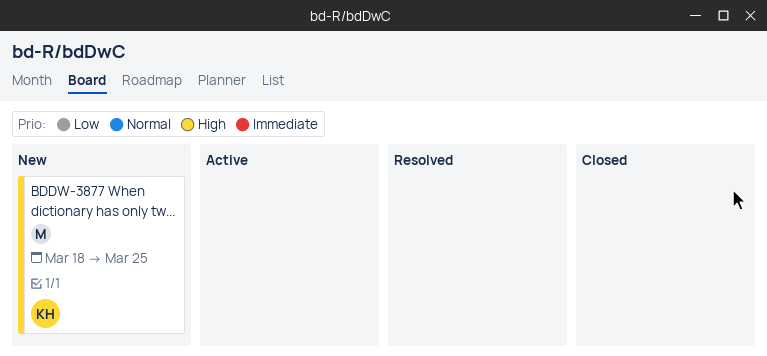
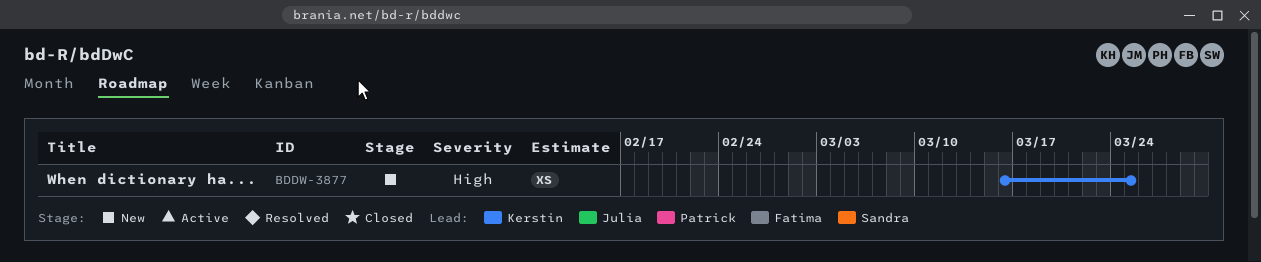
BDDW-3877, estimate: M -> XS
BDDW-3877, start: Mar 18 -> Mar 16

